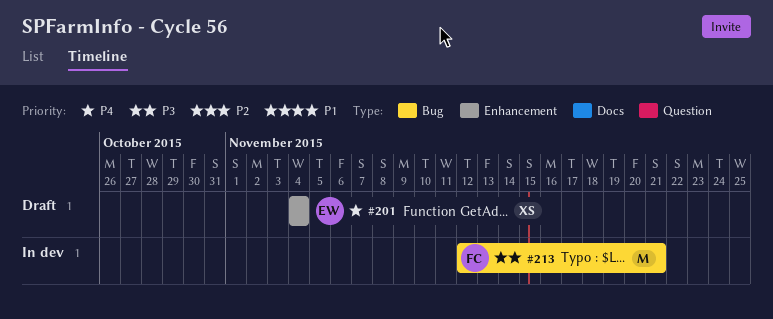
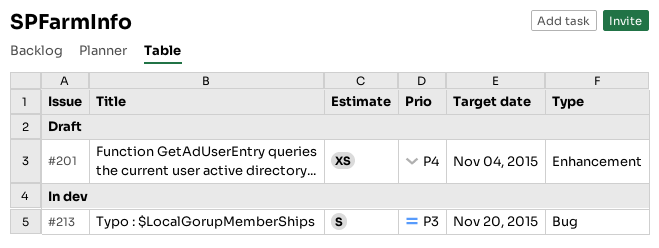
#213, estimate: M -> S
#213, due: Nov 21 -> Nov 20

